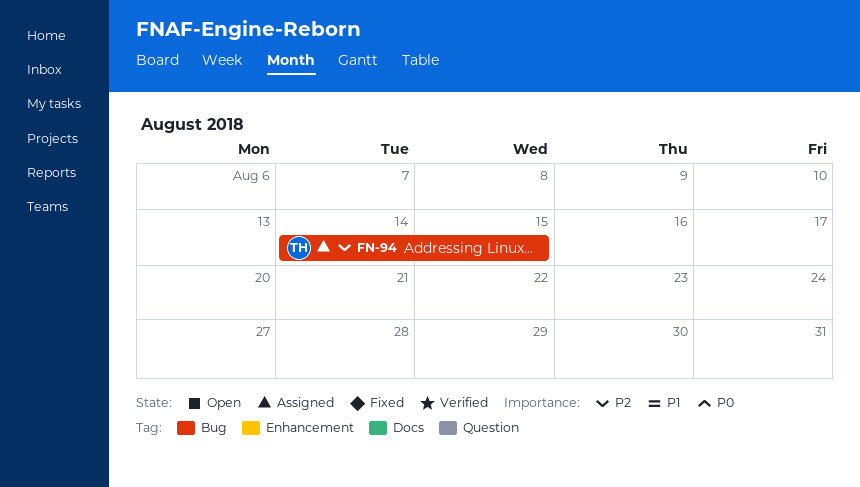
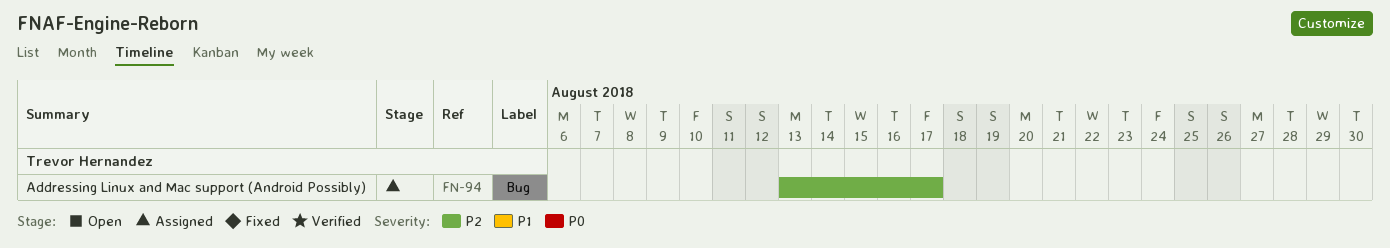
FN-94, start: Aug 14 -> Aug 13
FN-94, due: Aug 15 -> Aug 17

